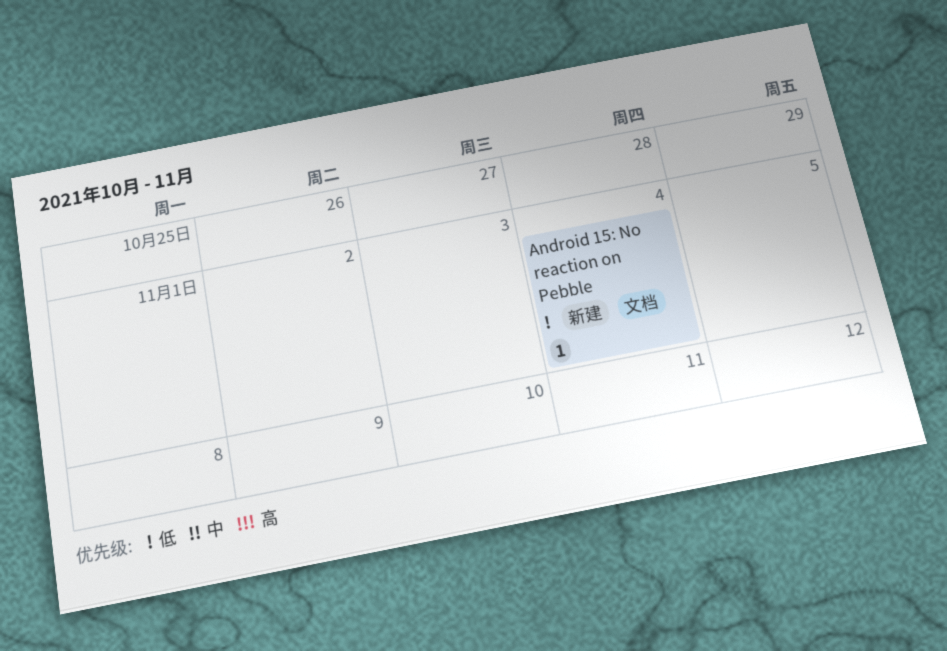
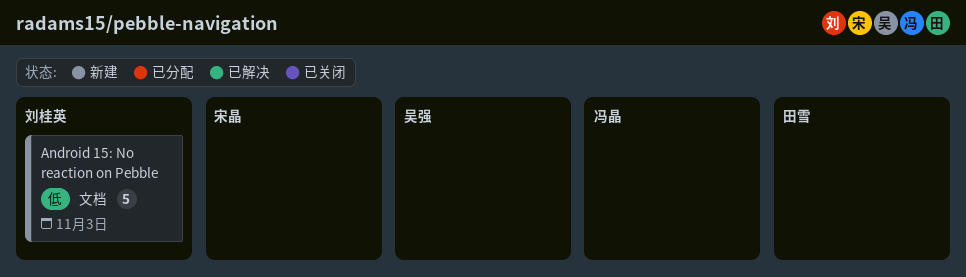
Android 15: No reaction on Pebble, estimate: 1 -> 5
Android 15: No reaction on Pebble, due: Nov 4 -> Nov 3

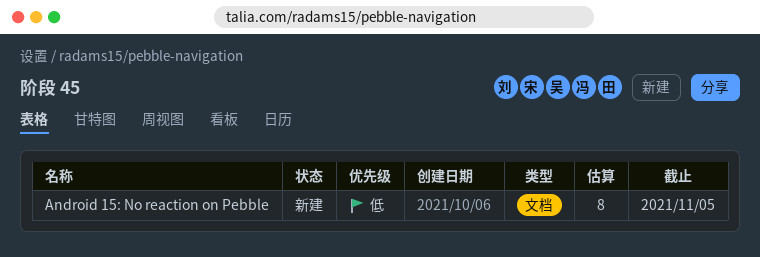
Android 15: No reaction on Pebble, estimate: 5 -> 8
Android 15: No reaction on Pebble, due: Nov 3 -> Nov 5

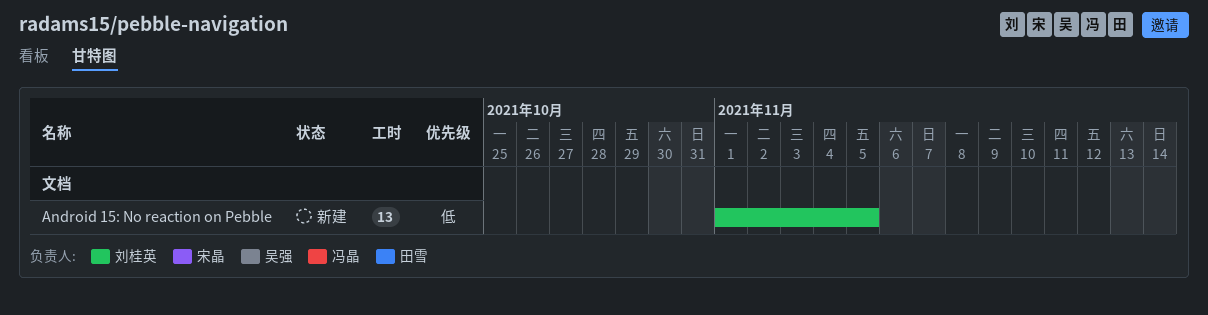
Android 15: No reaction on Pebble, estimate: 8 -> 13

